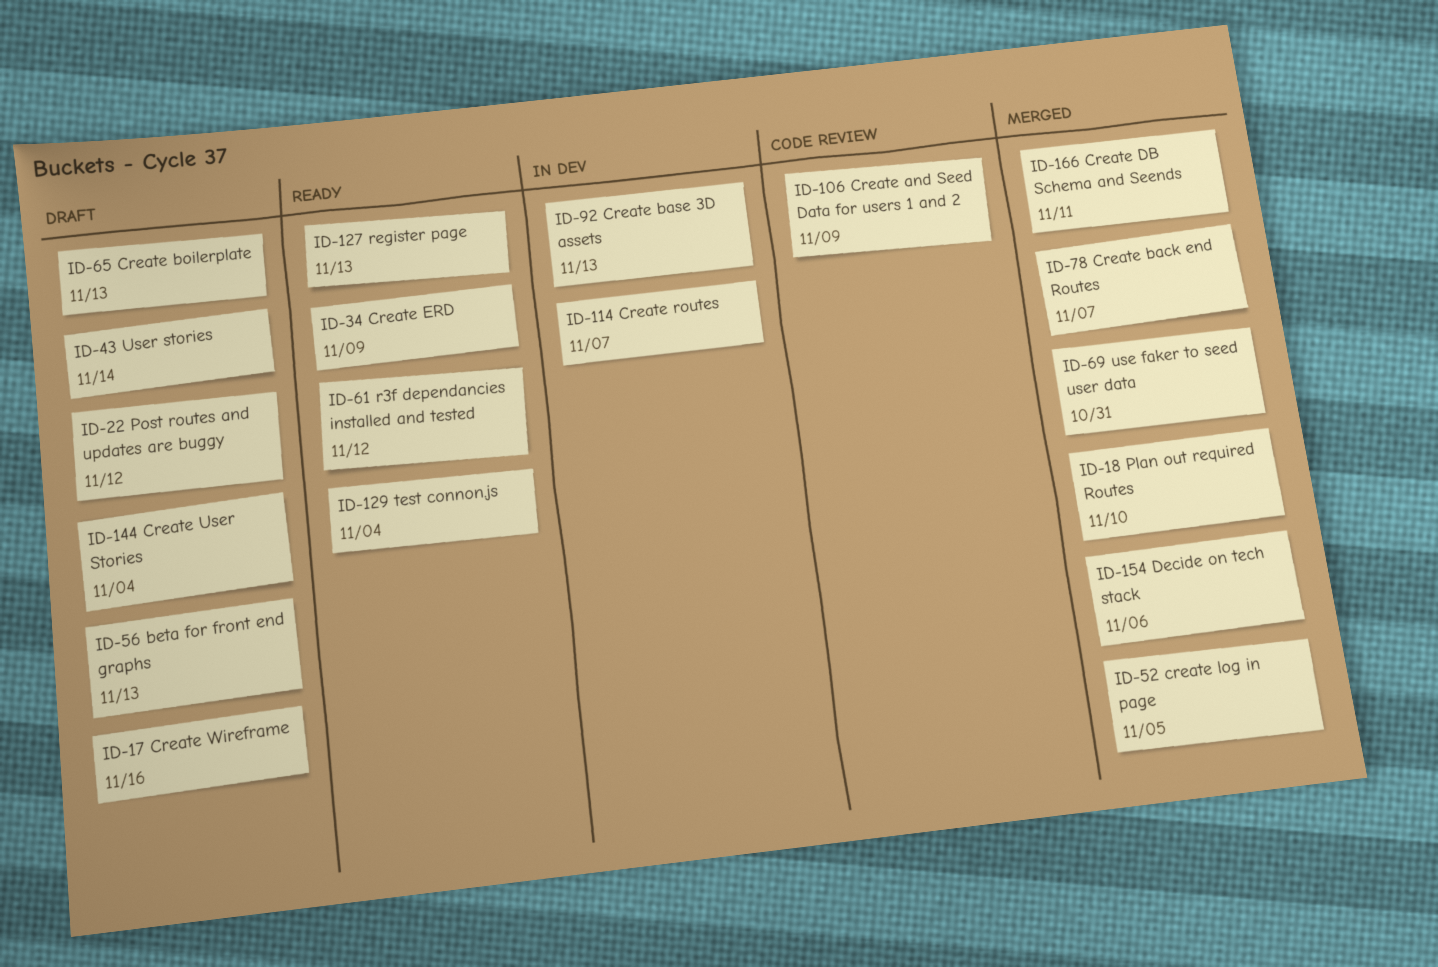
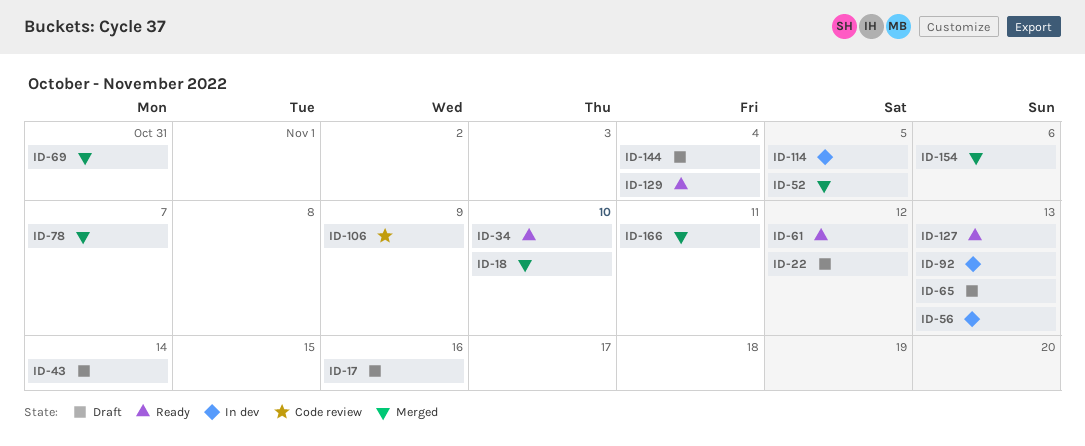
ID-34, due: Nov 9 -> Nov 10
ID-56, status: Draft -> In dev
ID-114, due: Nov 7 -> Nov 5

